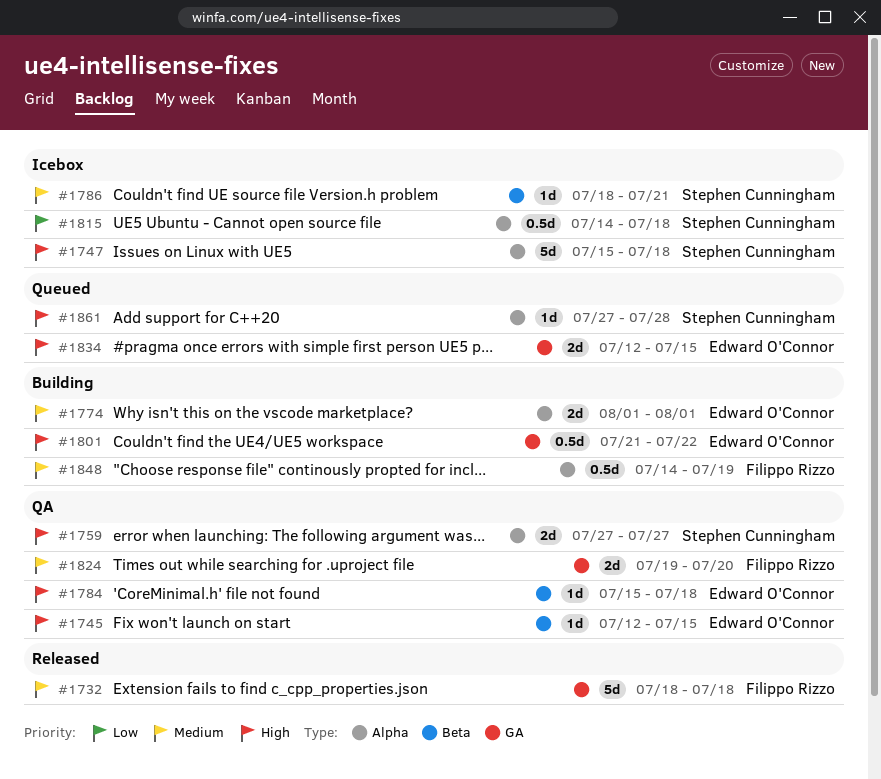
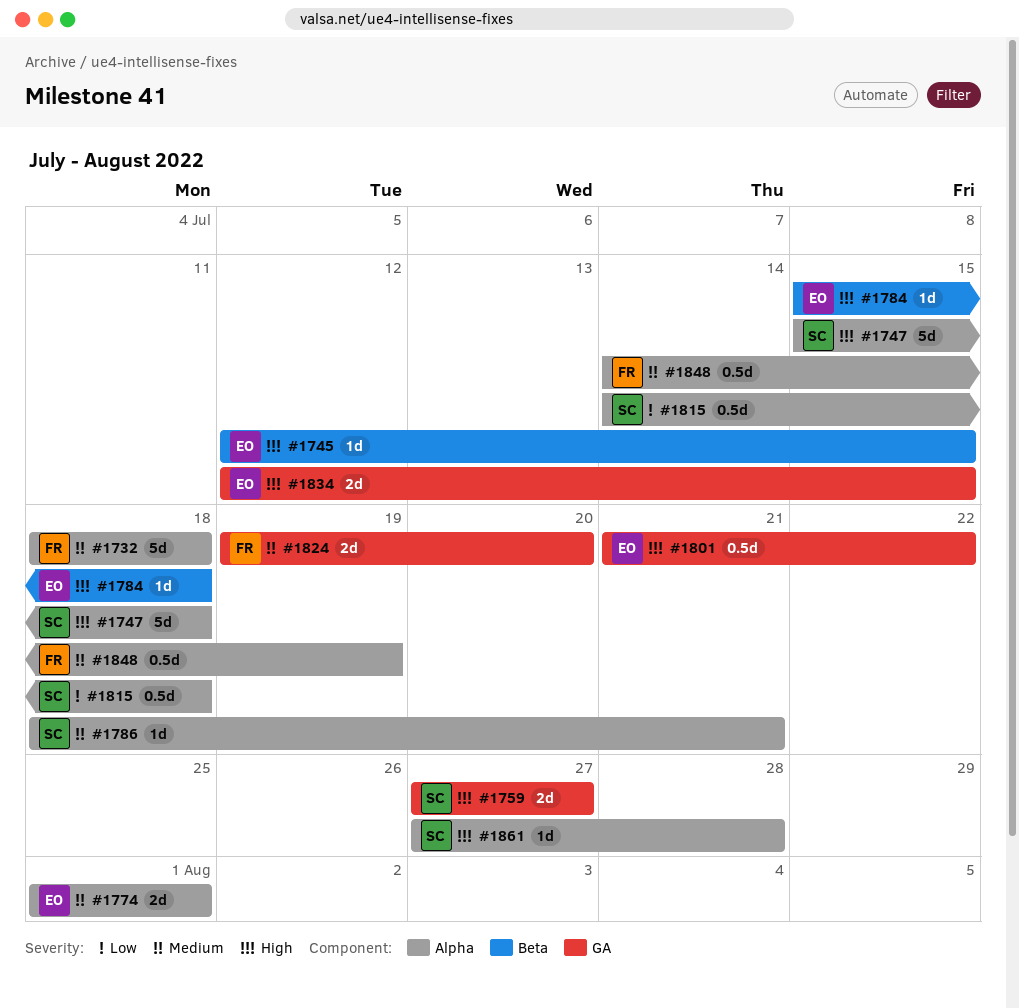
#1732, label: GA -> Alpha
#1759, label: Alpha -> GA
#1786, label: Beta -> Alpha

